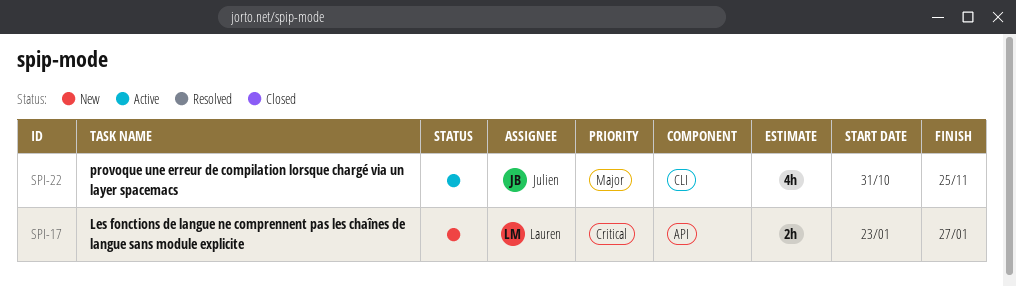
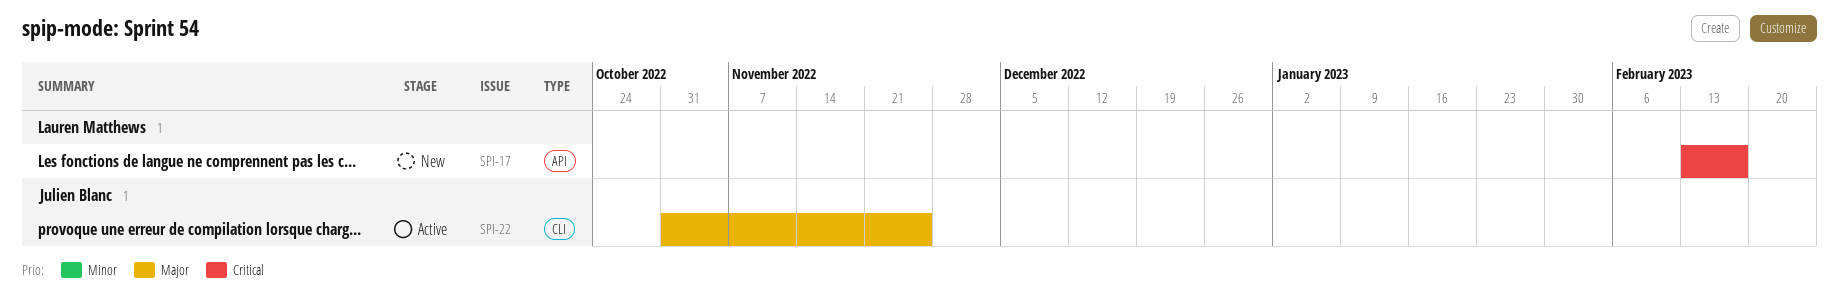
SPI-17, start: Jan 23 -> Feb 13
SPI-17, due: Jan 27 -> Feb 17

